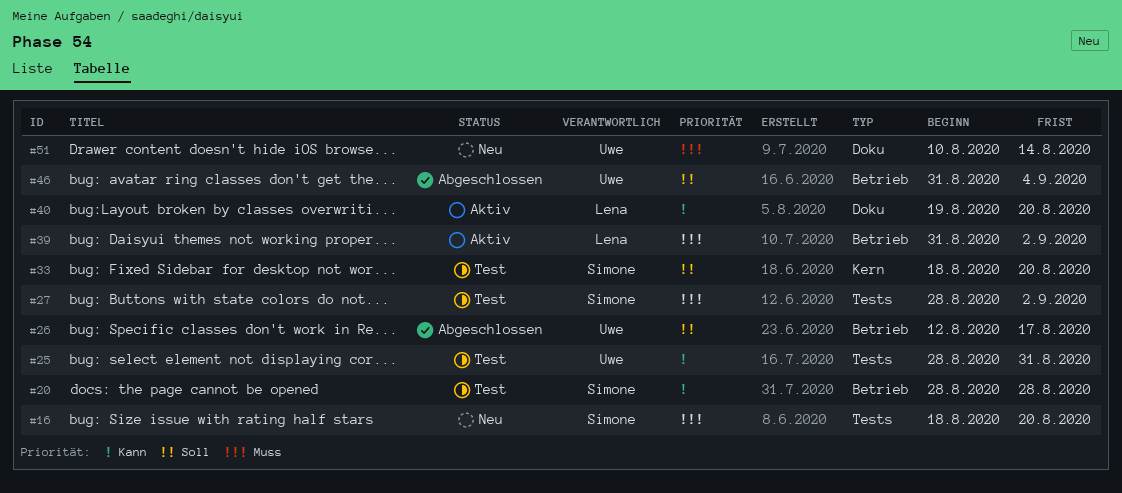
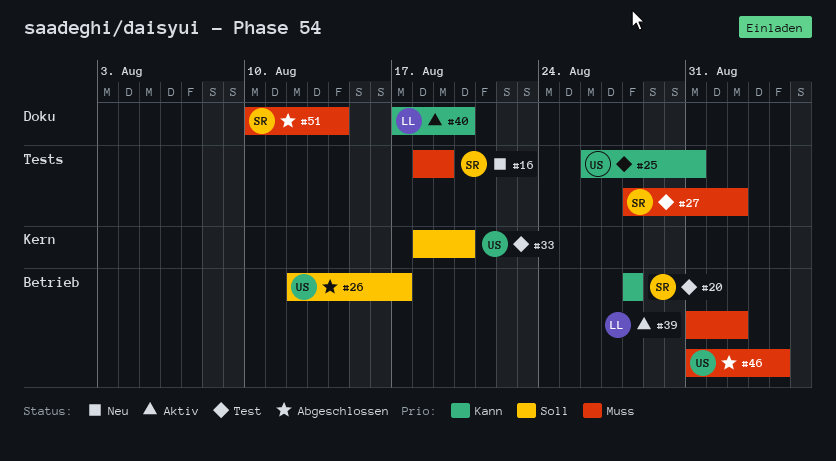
#16, due: Aug 20 -> Aug 19
#25, start: Aug 28 -> Aug 26
#33, owner: Simone -> Uwe
#40, start: Aug 19 -> Aug 17
#46, priority: Soll -> Muss
#51, status: Neu -> Abgeschlossen
#51, owner: Uwe -> Simone

